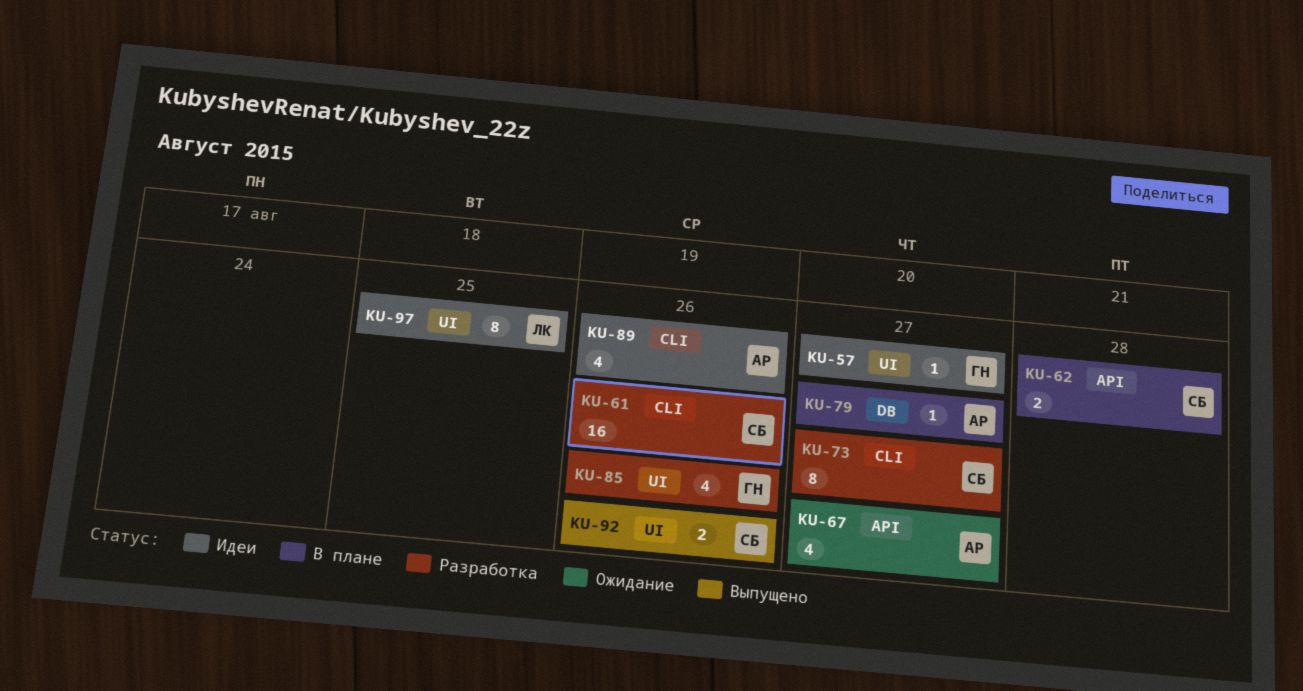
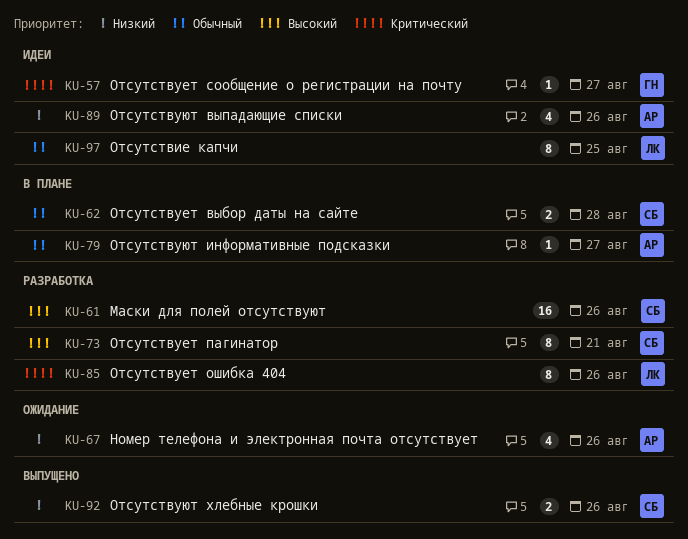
KU-67, due: Aug 27 -> Aug 26
KU-73, due: Aug 27 -> Aug 21
KU-85, owner: ГН -> ЛК
KU-85, estimate: 4 -> 8

